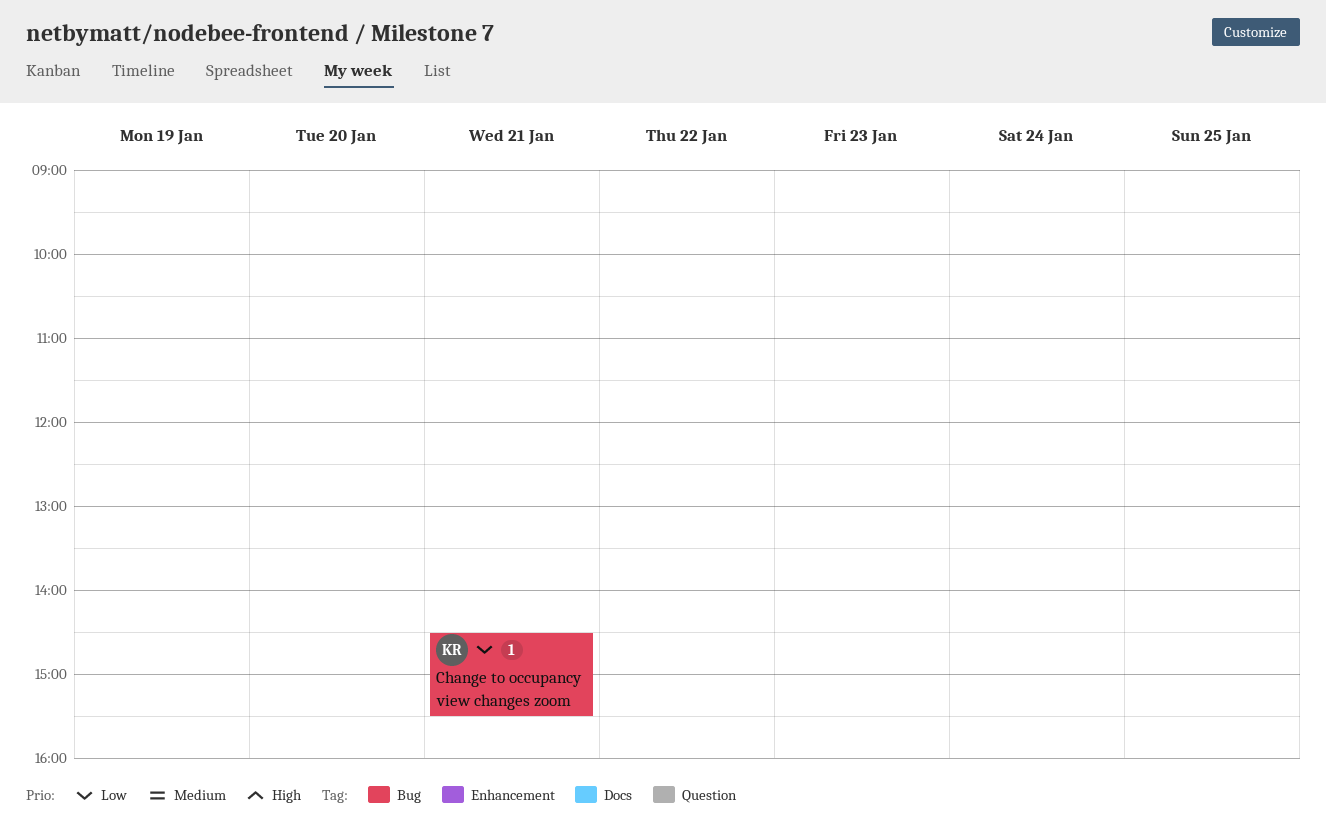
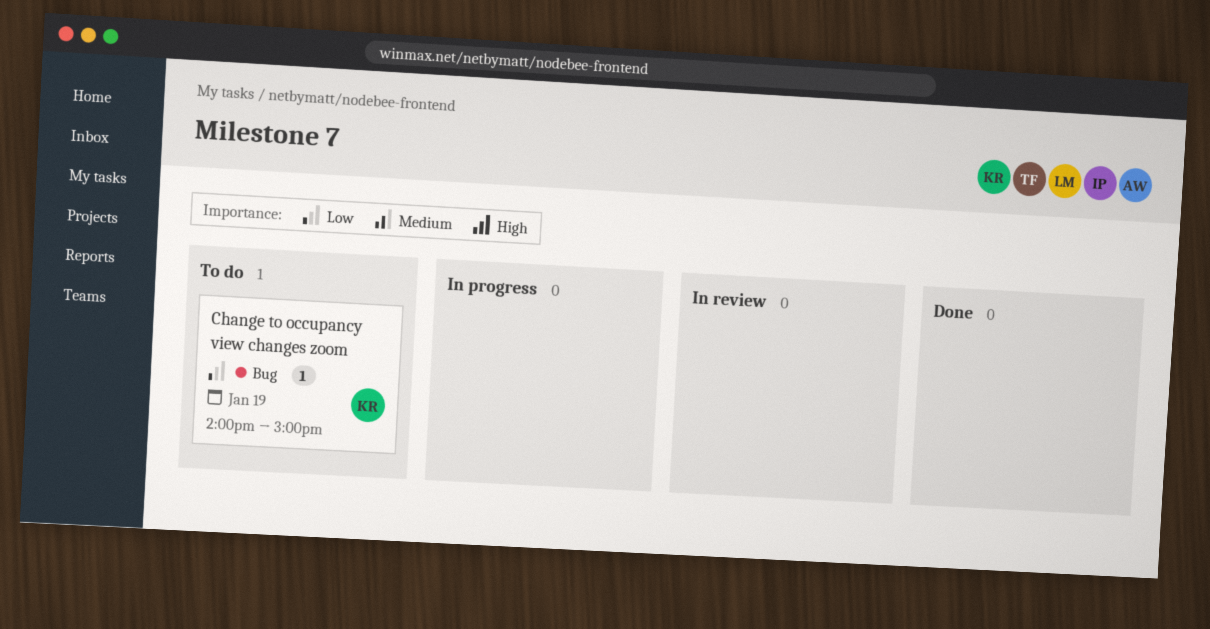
Change to occupancy view changes zoom, day: Jan 21 -> Jan 19
Change to occupancy view changes zoom, begins: 14:30 -> 14:00
Change to occupancy view changes zoom, ends: 15:30 -> 15:00

